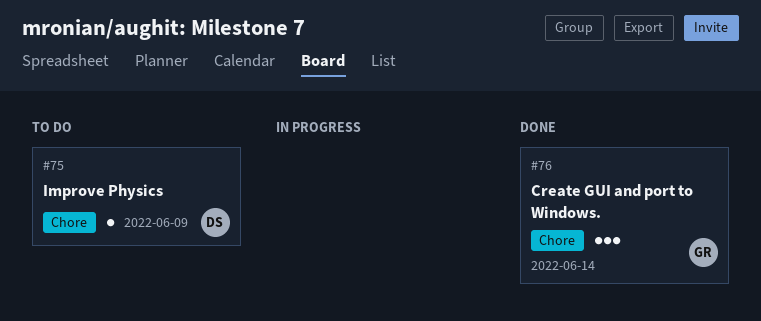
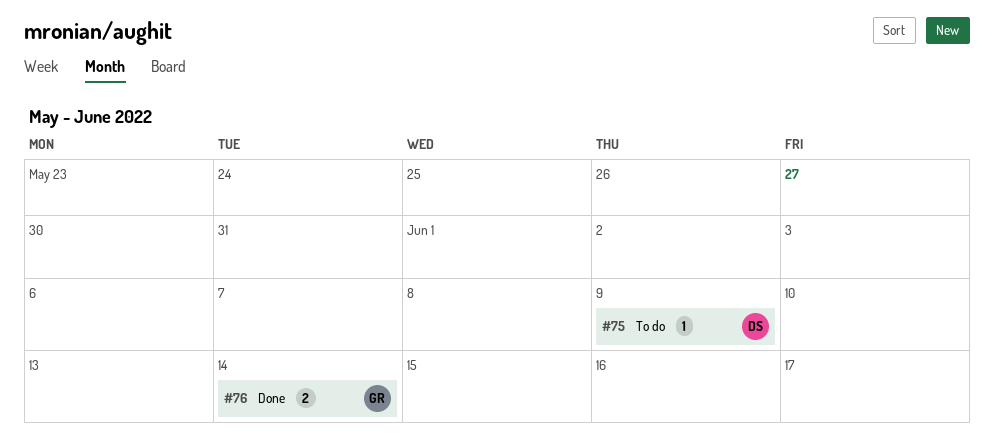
#76, estimate: 3 -> 2

